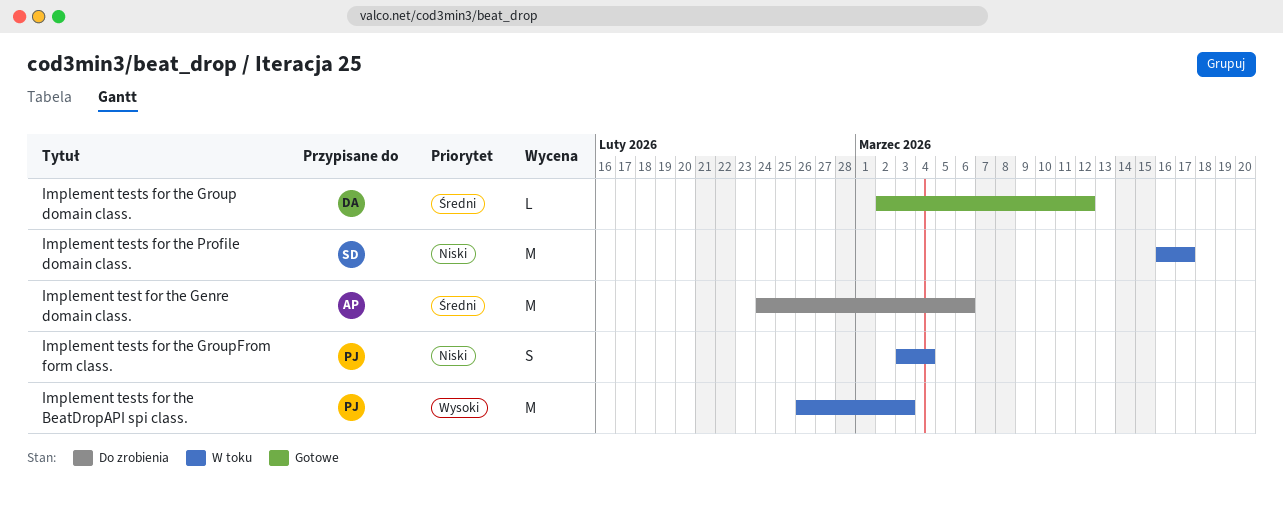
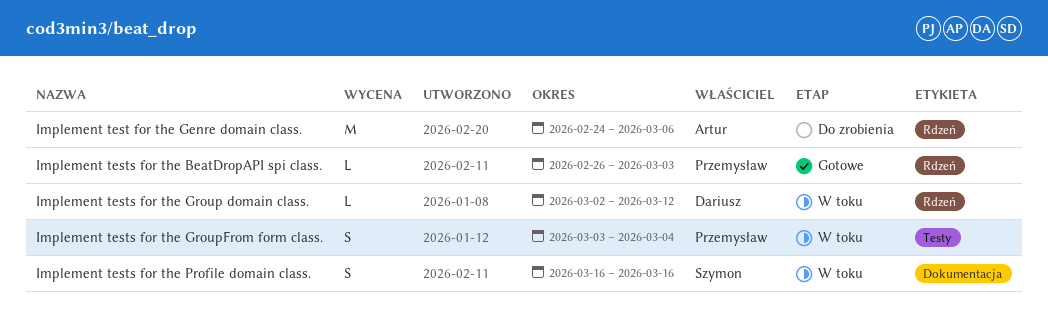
Implement tests for the BeatDropAPI spi class., status: W toku -> Gotowe
Implement tests for the BeatDropAPI spi class., estimate: M -> L
Implement tests for the Group domain class., status: Gotowe -> W toku
Implement tests for the Profile domain class., estimate: M -> S
Implement tests for the Profile domain class., due: Mar 17 -> Mar 16

